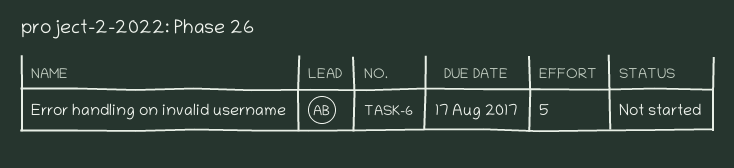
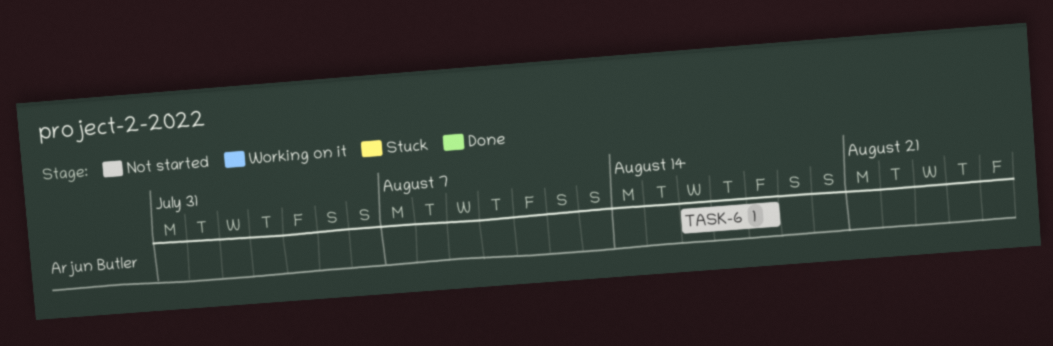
TASK-6, estimate: 5 -> 1
TASK-6, due: Aug 17 -> Aug 18

